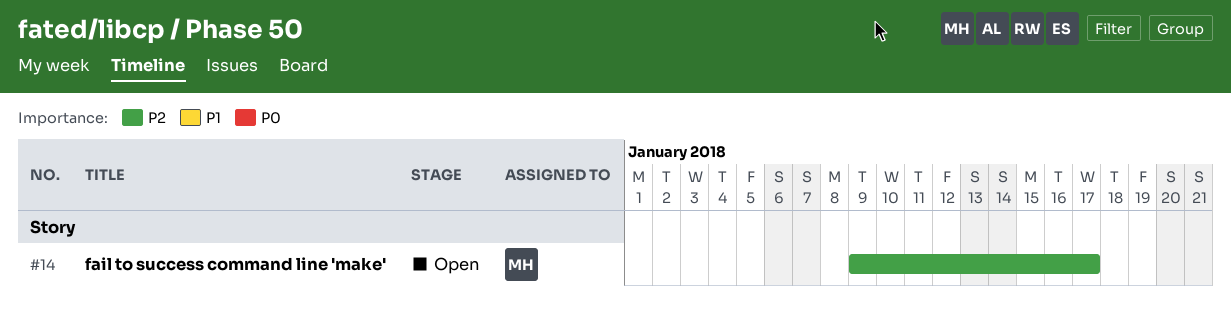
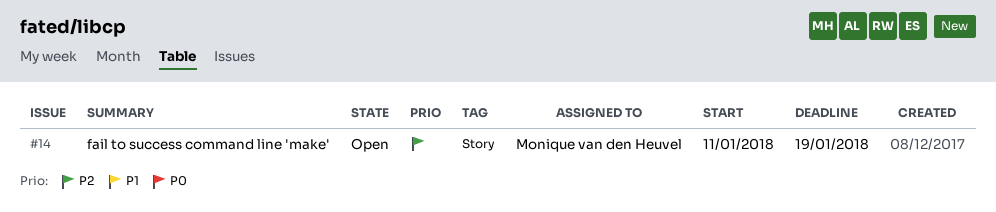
#14, start: Jan 9 -> Jan 11
#14, due: Jan 17 -> Jan 19

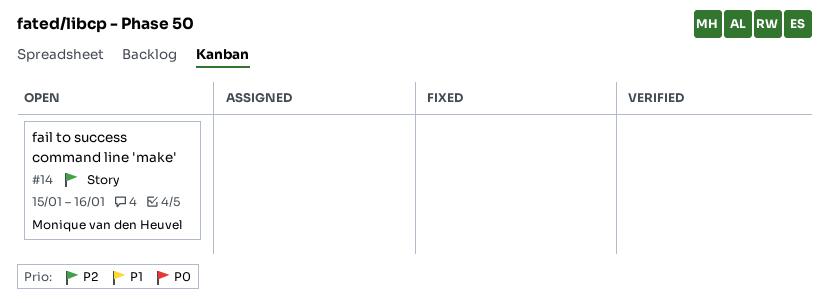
#14, start: Jan 11 -> Jan 15
#14, due: Jan 19 -> Jan 16

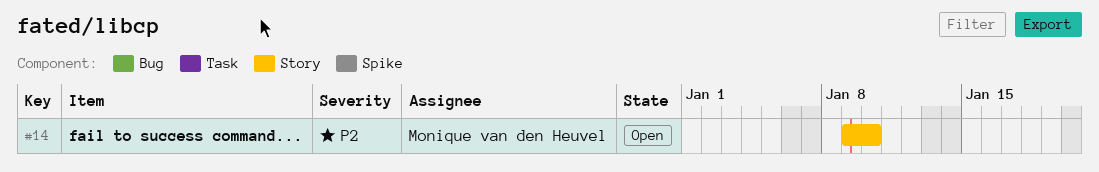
#14, start: Jan 15 -> Jan 9
#14, due: Jan 16 -> Jan 10

